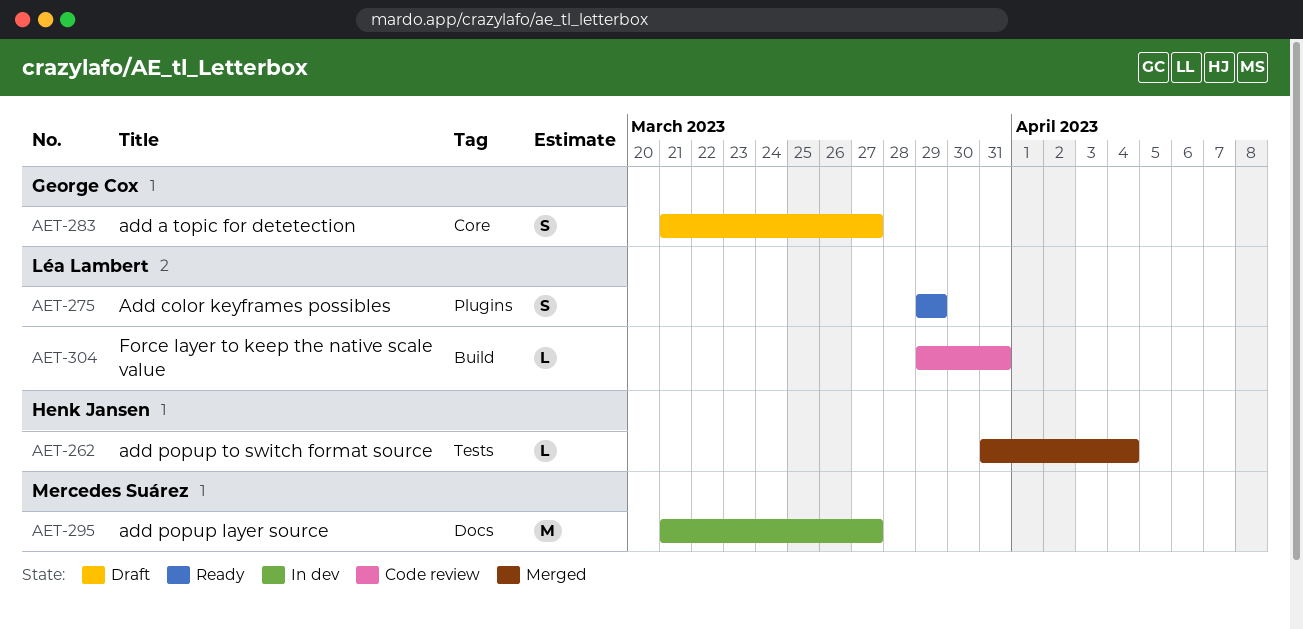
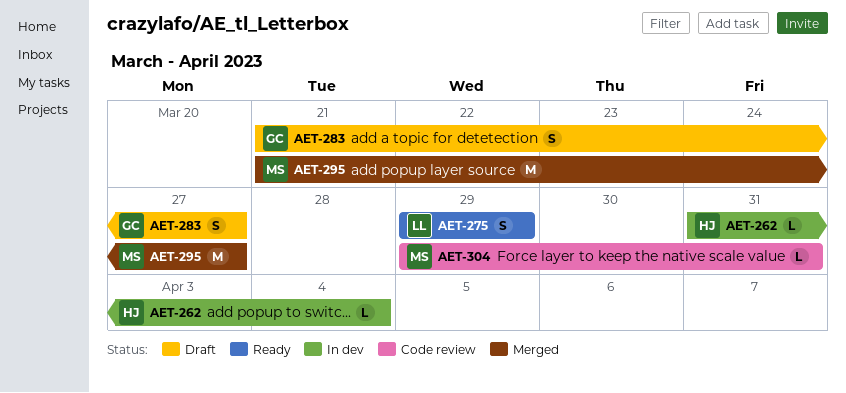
AET-262, status: Merged -> In dev
AET-295, status: In dev -> Merged
AET-304, owner: Léa Lambert -> Mercedes Suárez

